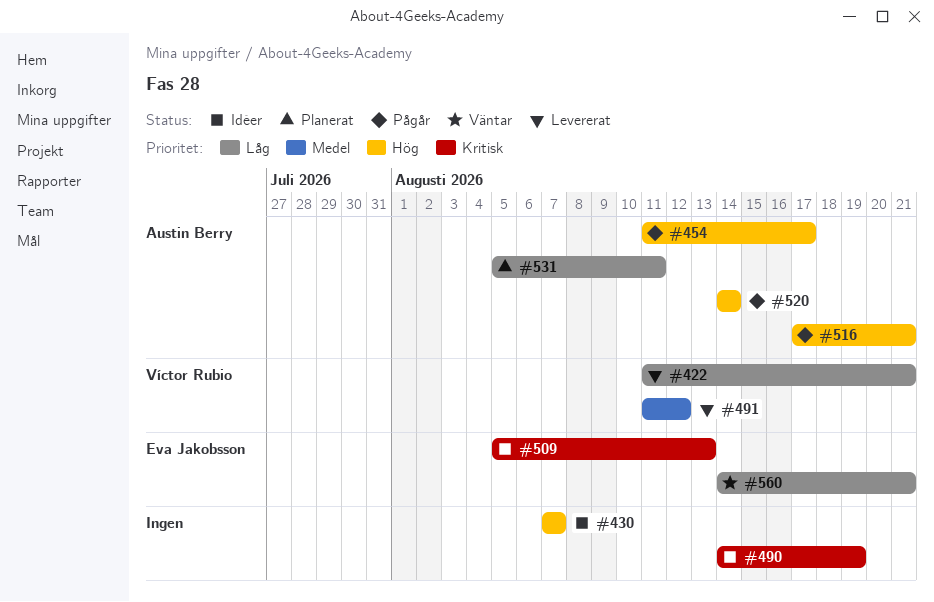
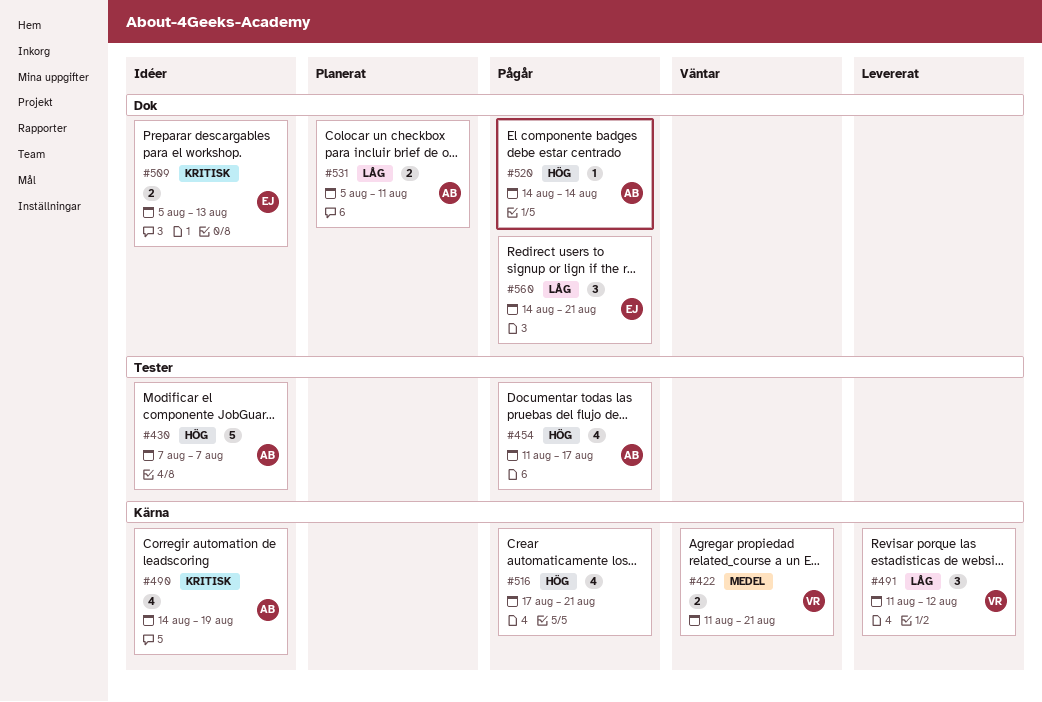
#422, status: Levererat -> Väntar
#422, priority: Låg -> Medel
#430, owner: none -> Austin Berry
#490, owner: none -> Austin Berry
#491, priority: Medel -> Låg
#516, owner: Austin Berry -> none
#560, status: Väntar -> Pågår

